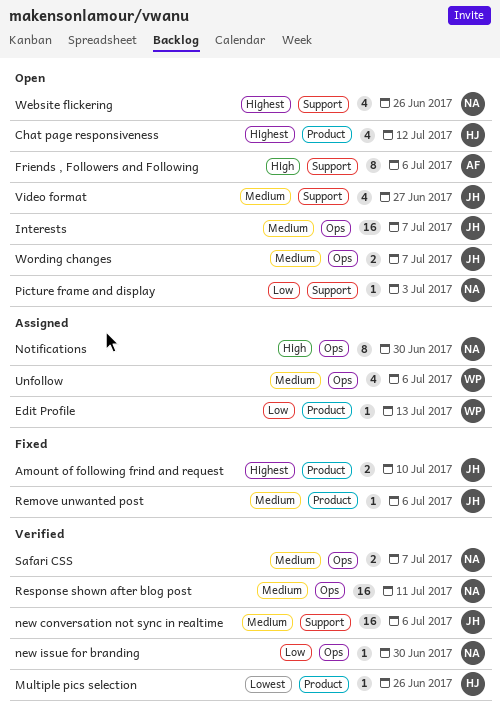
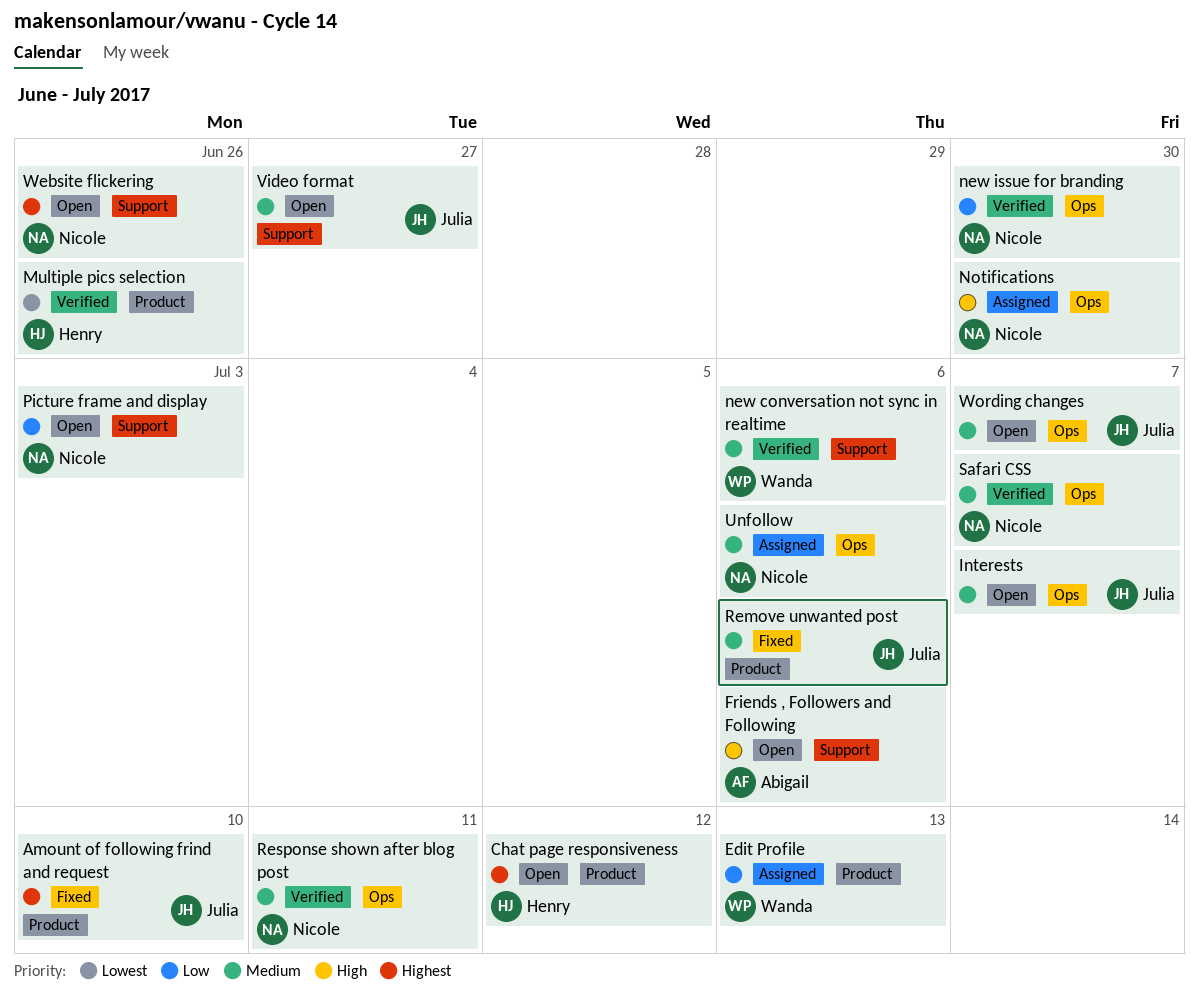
new conversation not sync in realtime, owner: Julia -> Wanda
Unfollow, owner: Wanda -> Nicole

